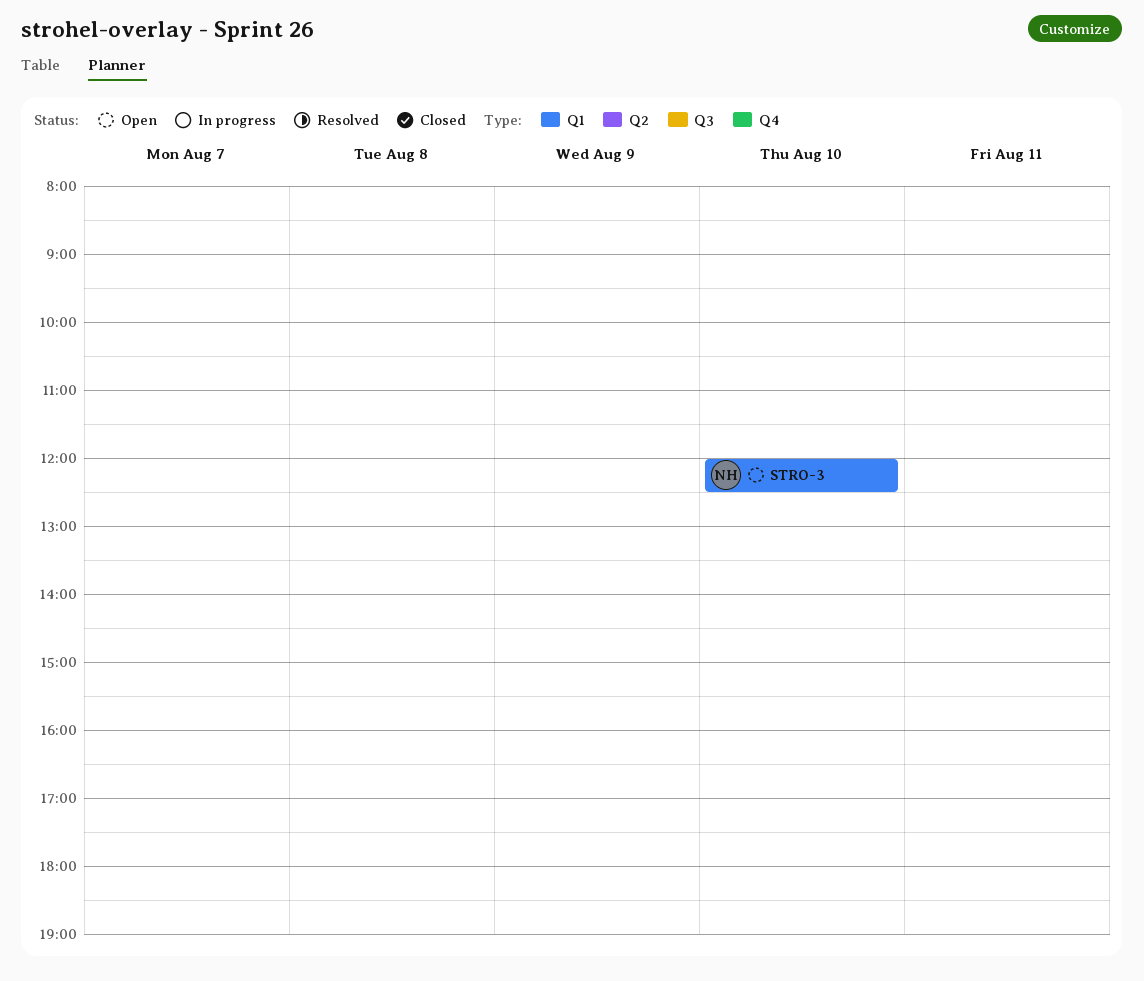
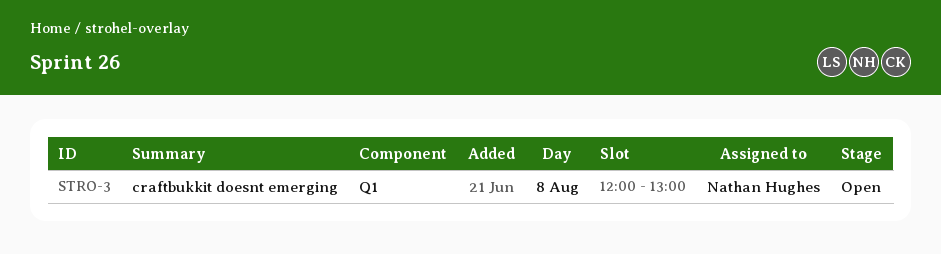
STRO-3, day: Aug 10 -> Aug 8
STRO-3, ends: 12:30 -> 13:00

